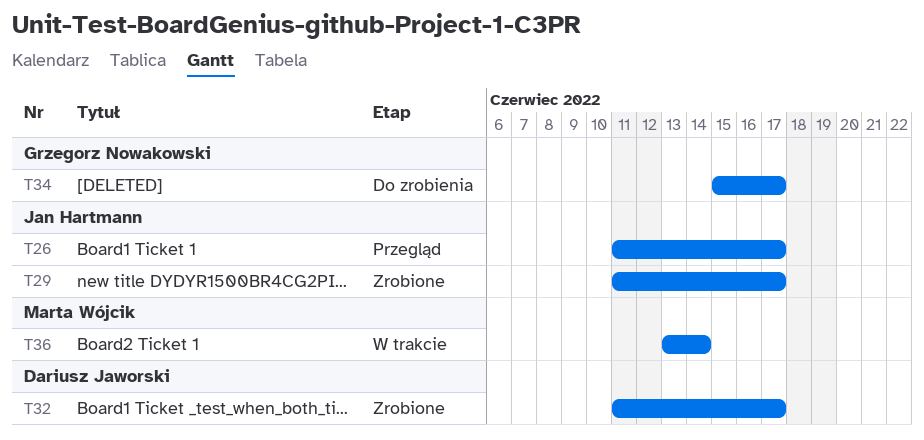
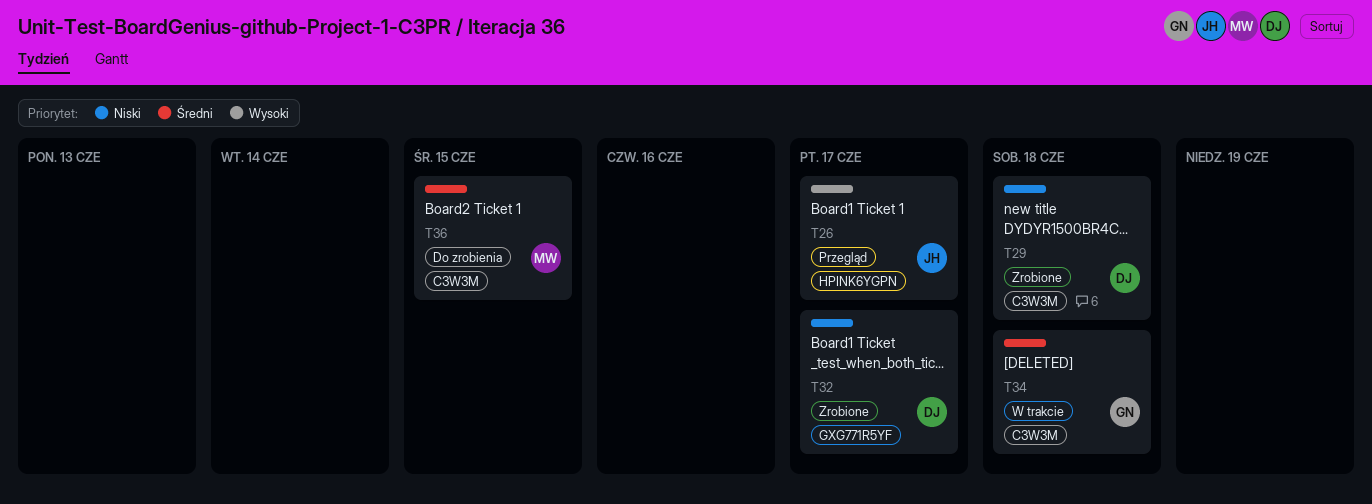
T29, owner: Jan Hartmann -> Dariusz Jaworski
T29, due: Jun 17 -> Jun 18
T34, status: Do zrobienia -> W trakcie
T34, due: Jun 17 -> Jun 18
T36, status: W trakcie -> Do zrobienia
T36, due: Jun 14 -> Jun 15

